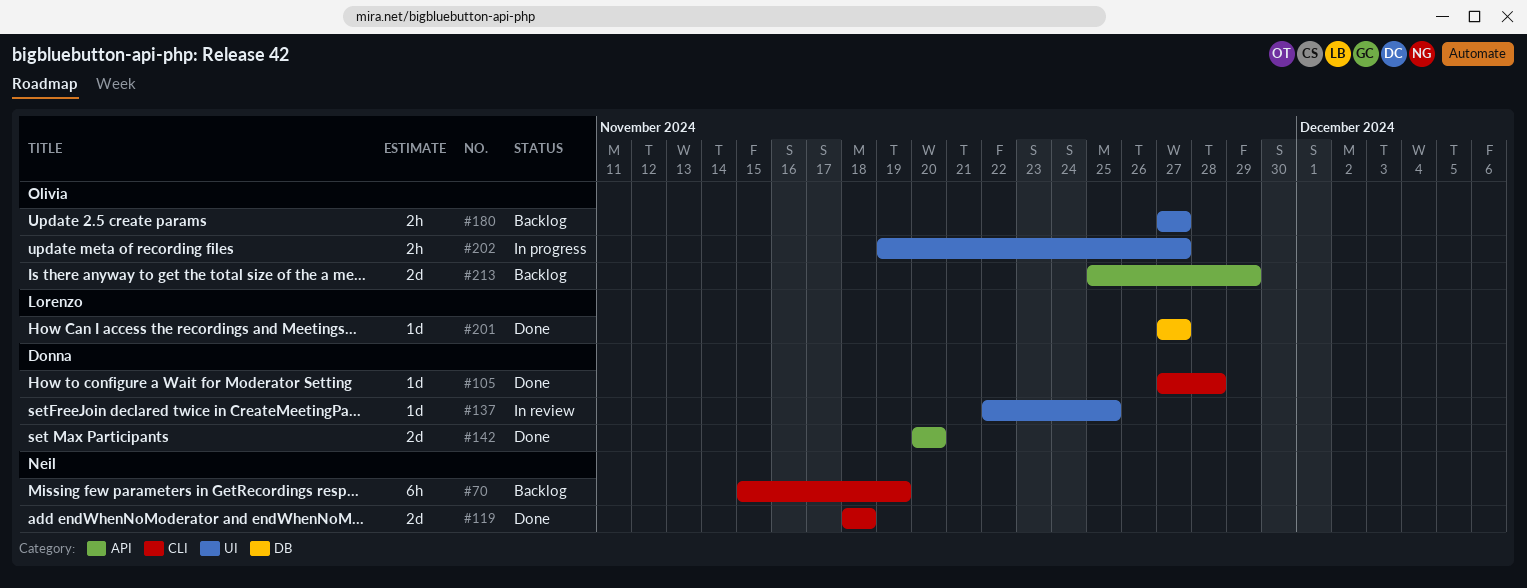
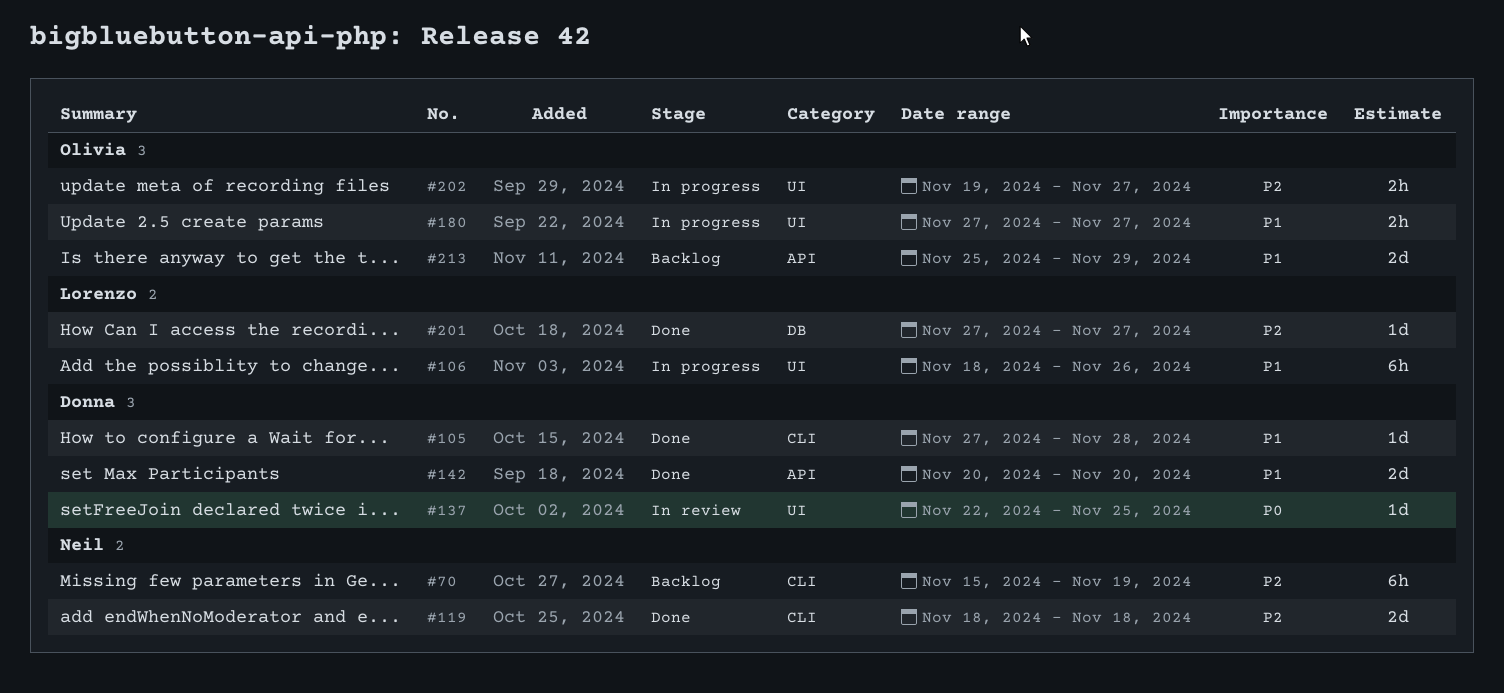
#106: none -> present
#180, status: Backlog -> In progress

